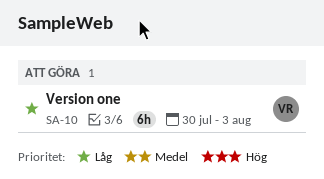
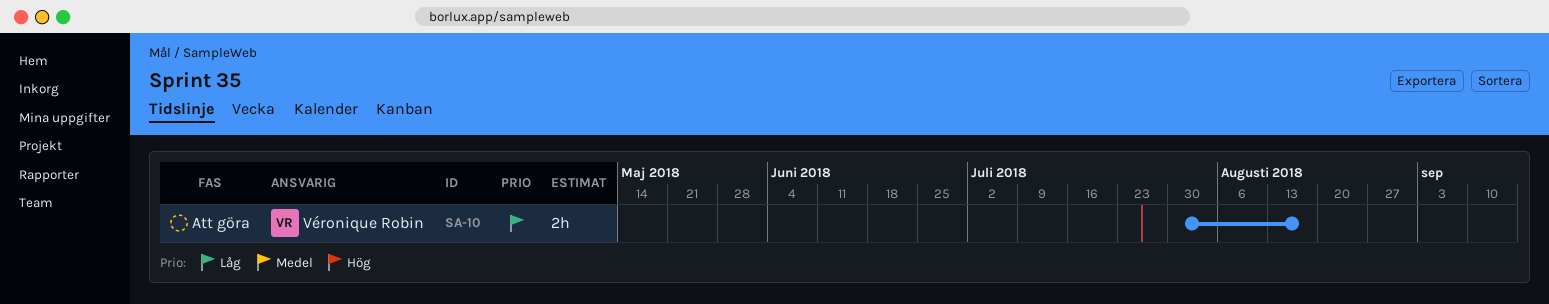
SA-10, estimate: 6h -> 2h
SA-10, due: Aug 3 -> Aug 17

